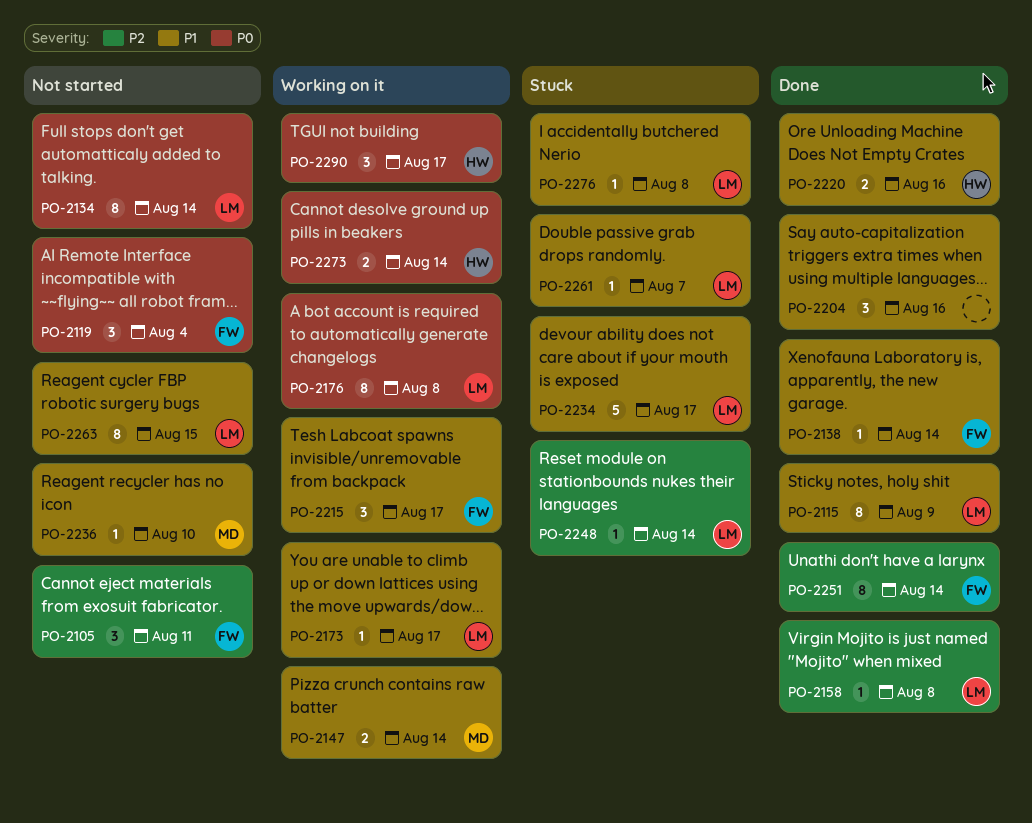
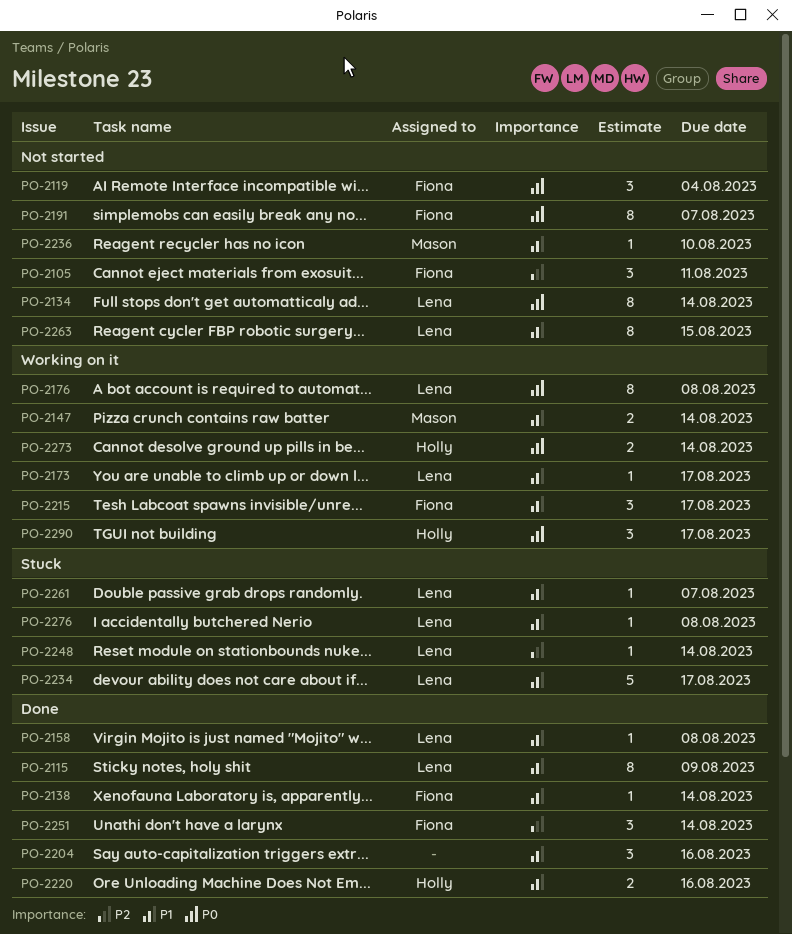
PO-2158, priority: P2 -> P1
PO-2191: none -> present
PO-2251, estimate: 8 -> 3

